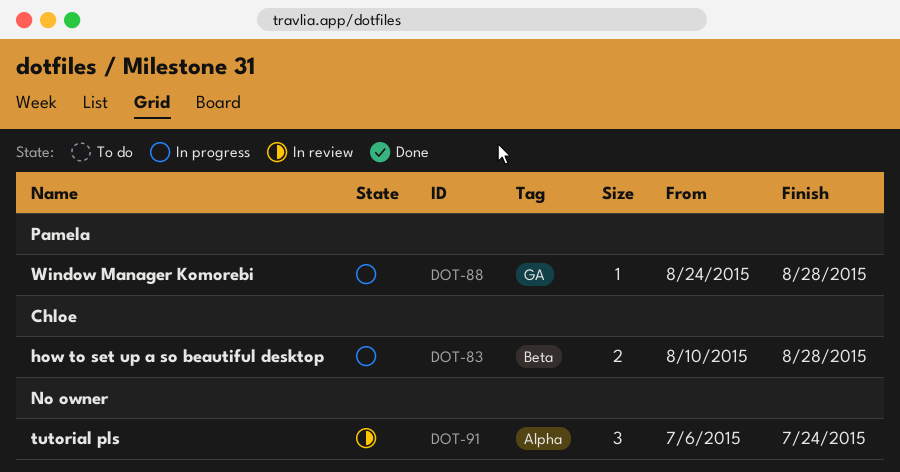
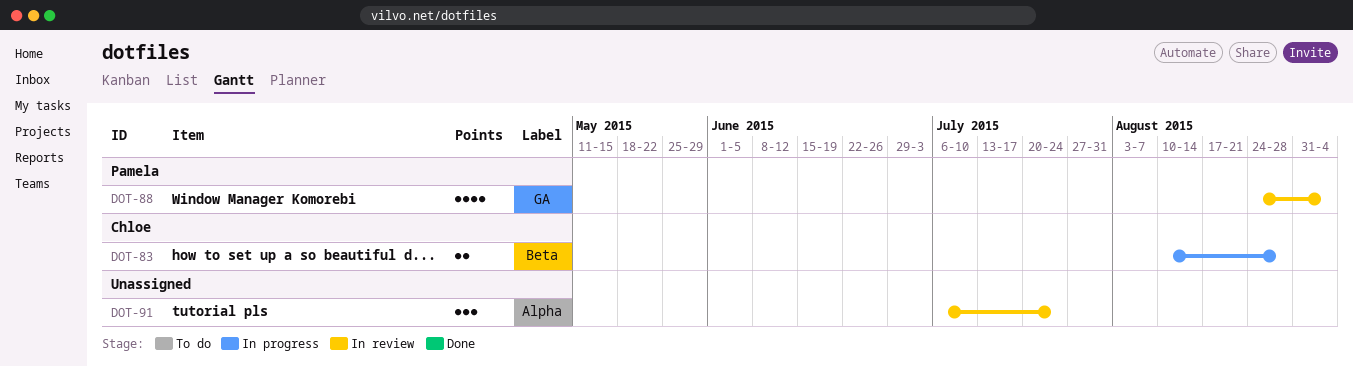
DOT-88, status: In progress -> In review
DOT-88, estimate: 1 -> 4
DOT-88, due: Aug 28 -> Sep 4

